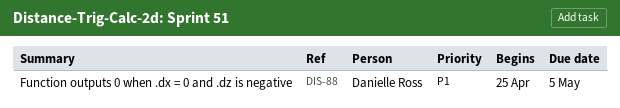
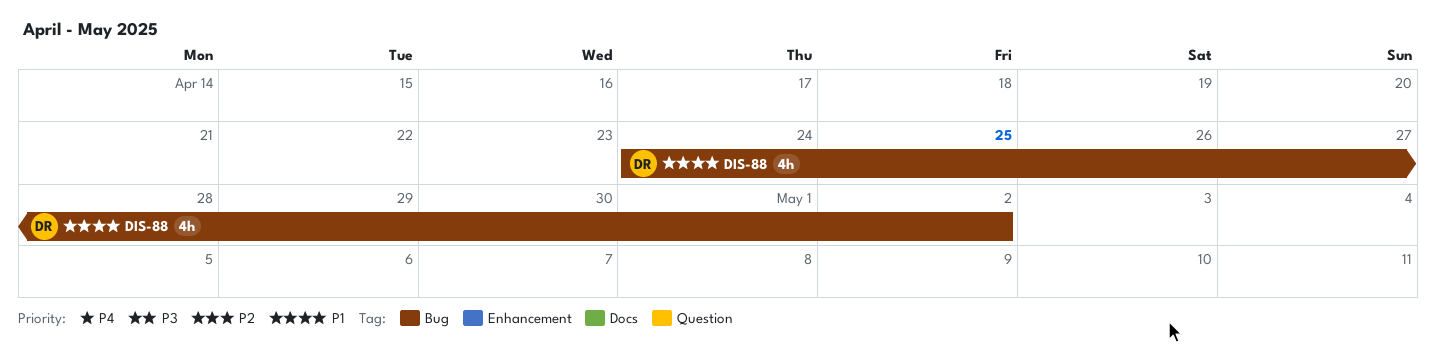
DIS-88, start: Apr 25 -> Apr 24
DIS-88, due: May 5 -> May 2

